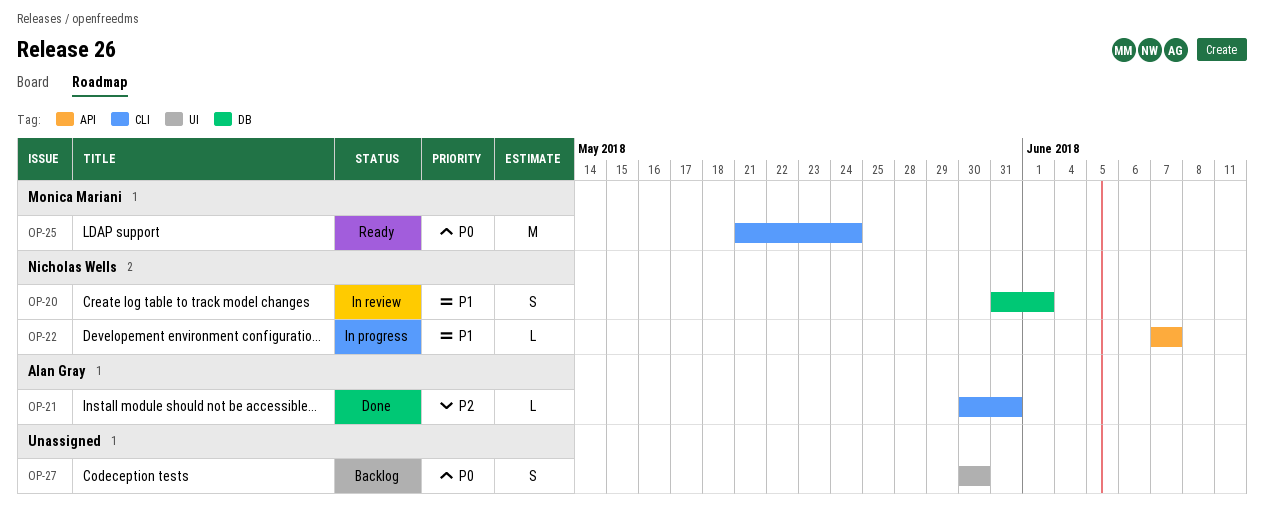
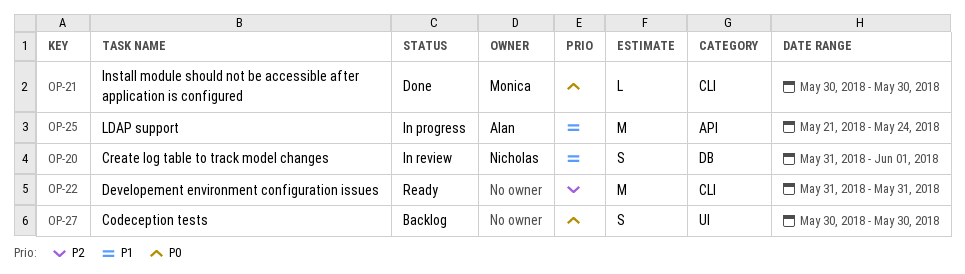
OP-21, owner: Alan Gray -> Monica Mariani
OP-21, priority: P2 -> P0
OP-21, due: May 31 -> May 30
OP-22, status: In progress -> Ready
OP-22, owner: Nicholas Wells -> none
OP-22, priority: P1 -> P2
OP-22, label: API -> CLI
OP-22, estimate: L -> M
OP-22, start: Jun 7 -> May 31
OP-22, due: Jun 7 -> May 31
OP-25, status: Ready -> In progress
OP-25, owner: Monica Mariani -> Alan Gray
OP-25, priority: P0 -> P1
OP-25, label: CLI -> API

